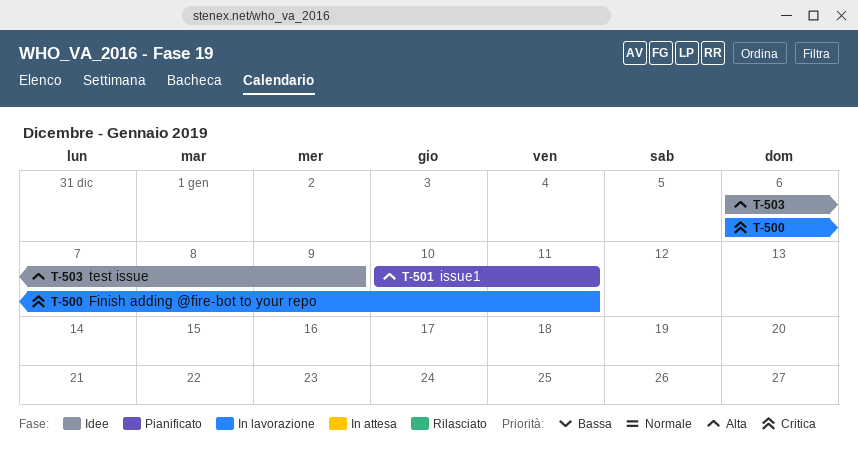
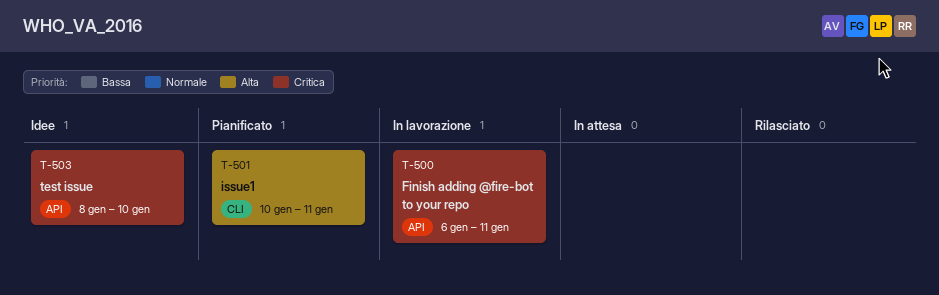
T-503, priority: Alta -> Critica
T-503, start: Jan 6 -> Jan 8
T-503, due: Jan 9 -> Jan 10

